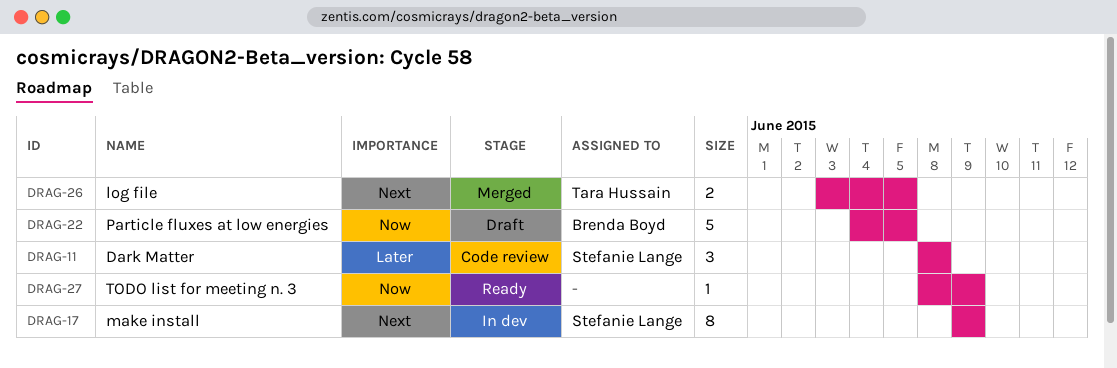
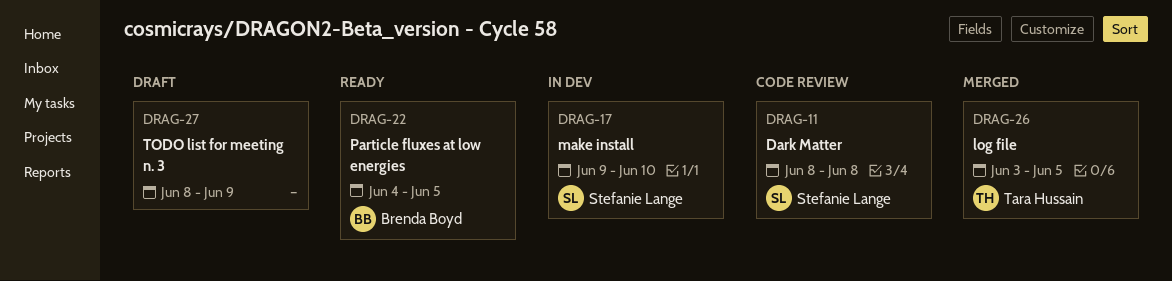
DRAG-17, due: Jun 9 -> Jun 10
DRAG-22, status: Draft -> Ready
DRAG-27, status: Ready -> Draft

